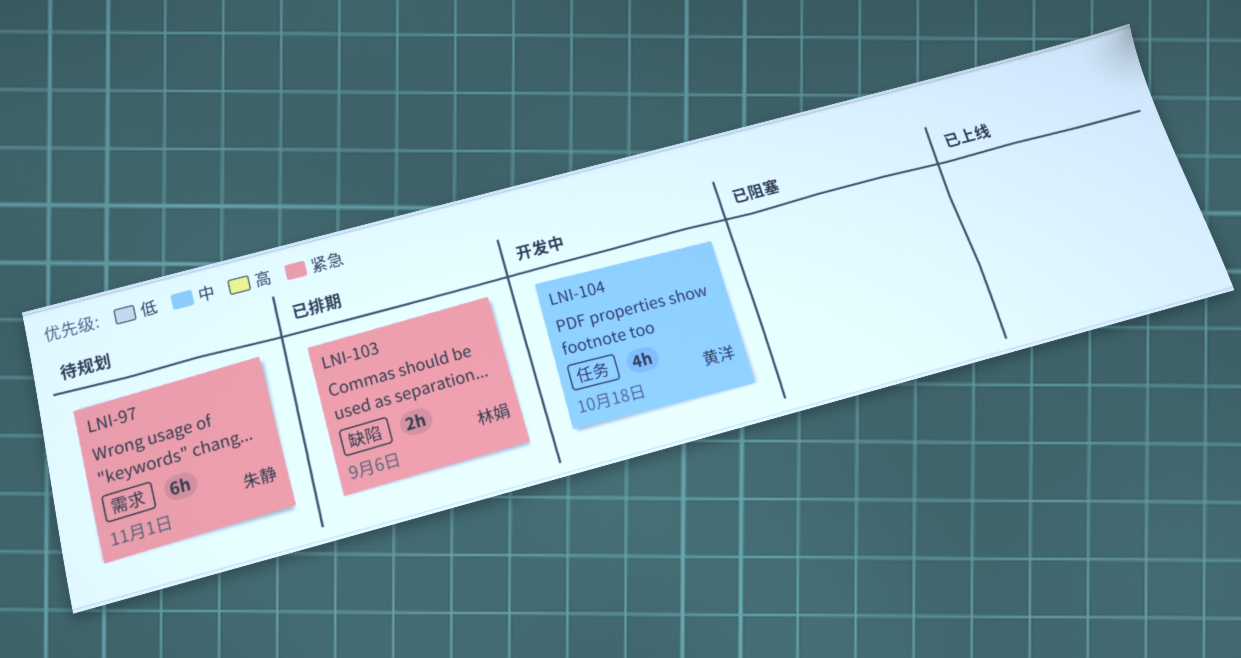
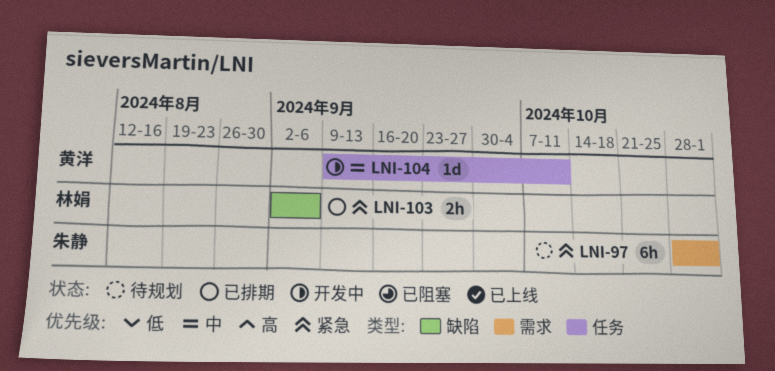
LNI-104, estimate: 4h -> 1d
LNI-104, due: Oct 18 -> Oct 11

